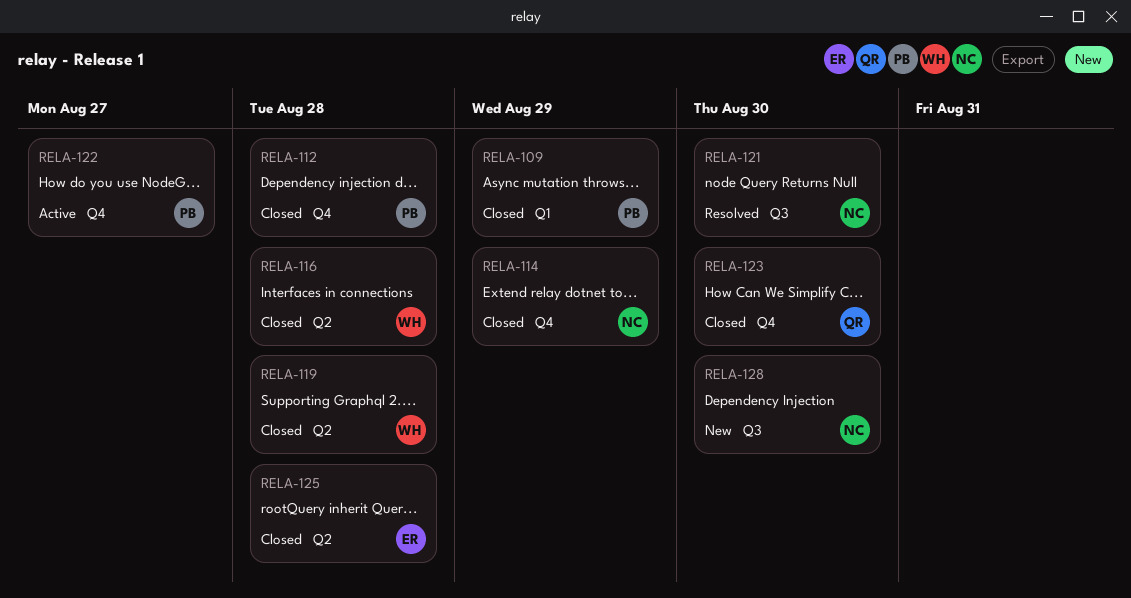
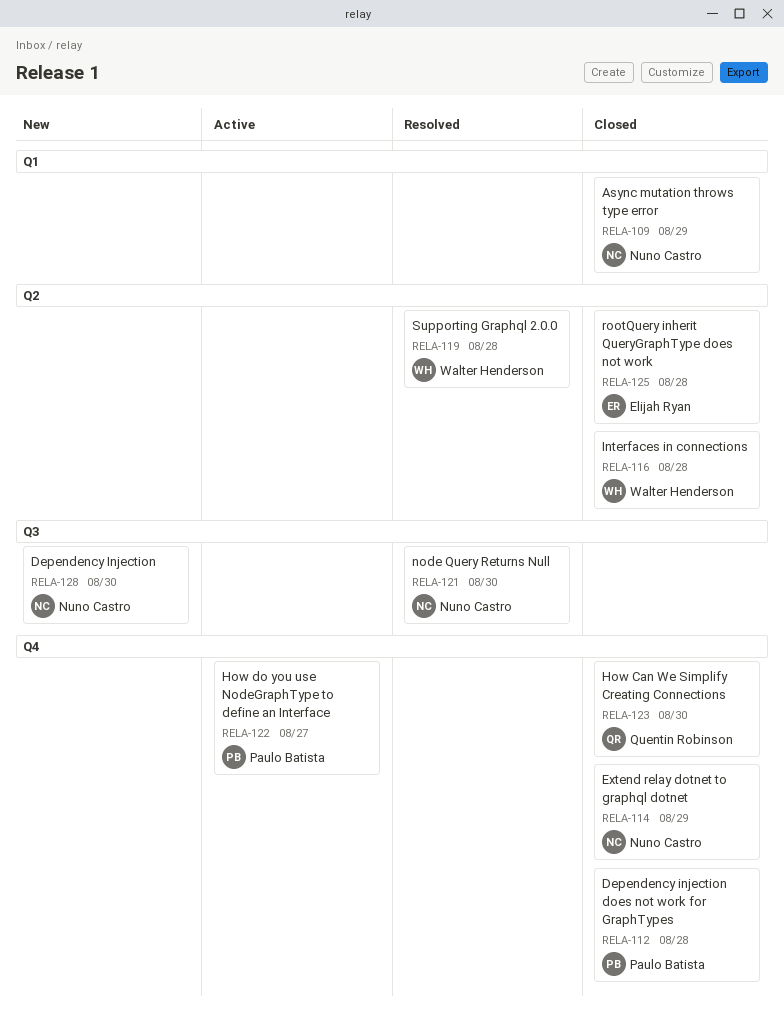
RELA-109, owner: Paulo Batista -> Nuno Castro
RELA-119, status: Closed -> Resolved

